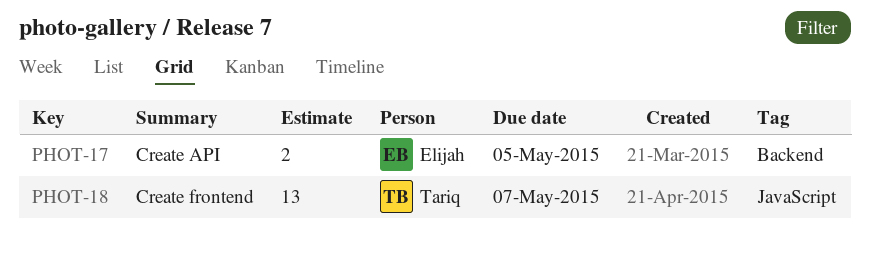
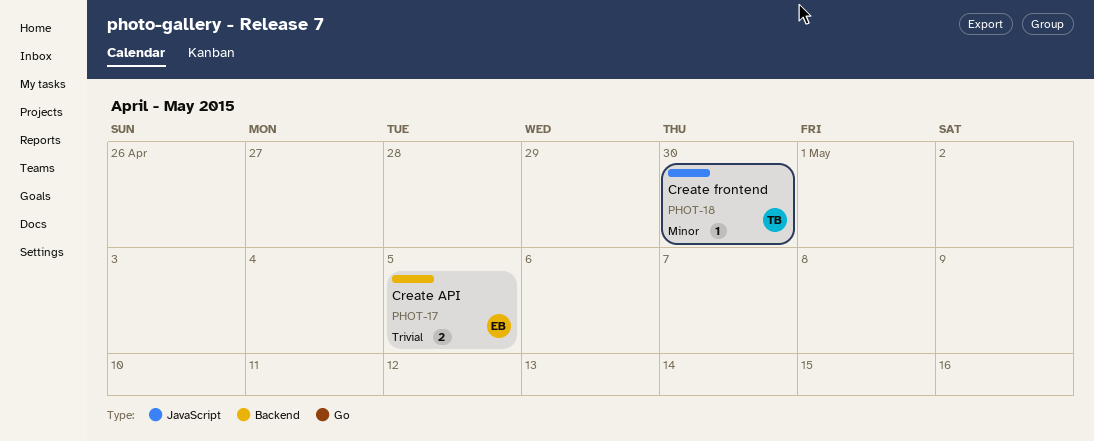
PHOT-18, estimate: 13 -> 1
PHOT-18, due: May 7 -> Apr 30

